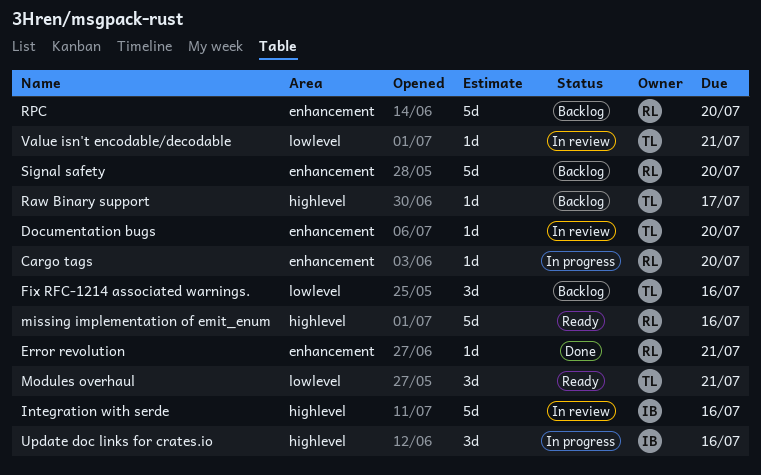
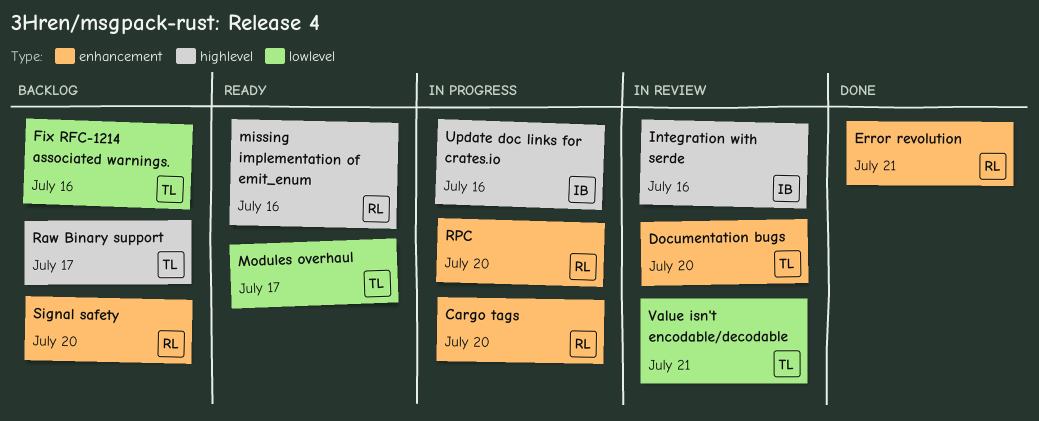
Modules overhaul, due: Jul 21 -> Jul 17
RPC, status: Backlog -> In progress

